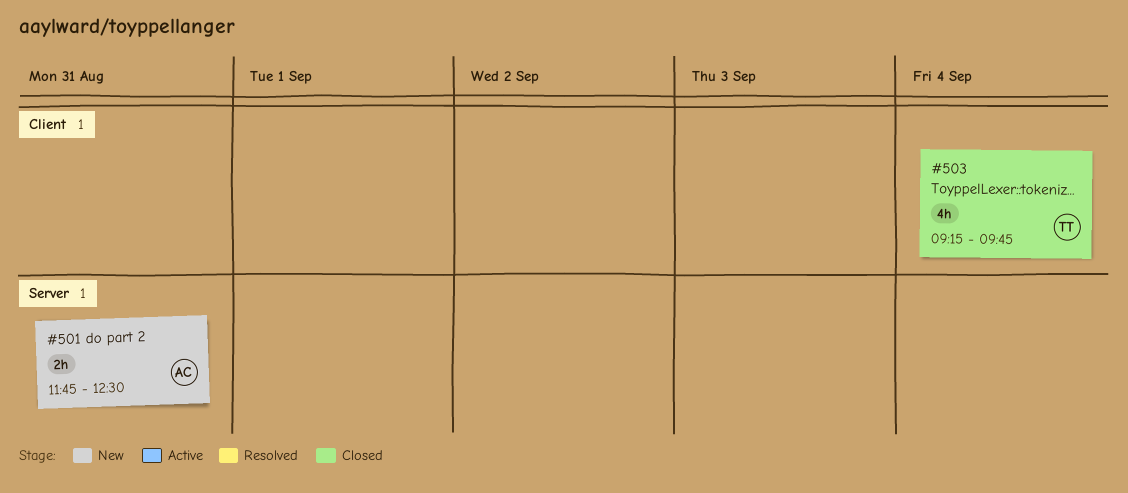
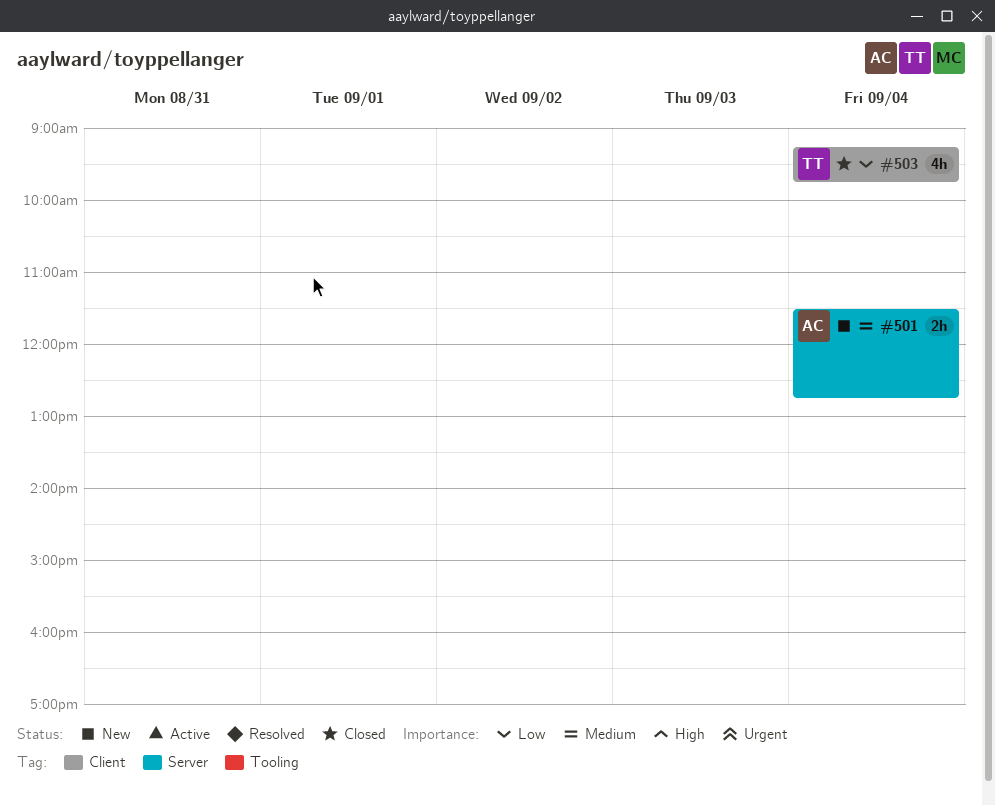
#501, day: Aug 31 -> Sep 4
#501, begins: 11:45 -> 11:30
#501, ends: 12:30 -> 12:45

